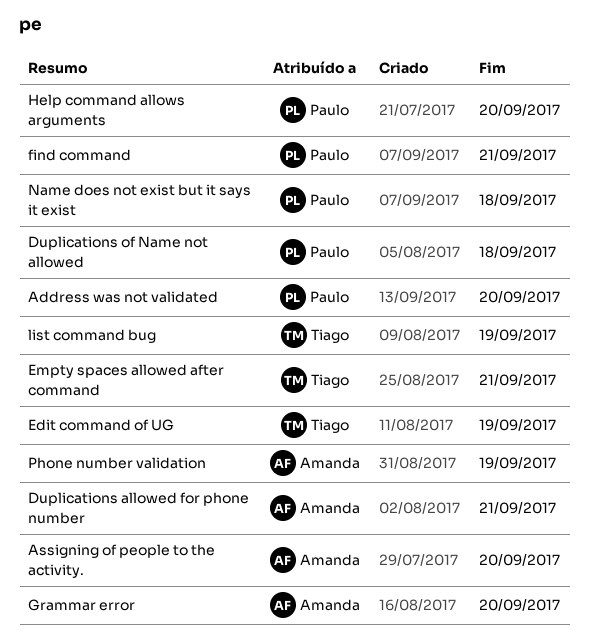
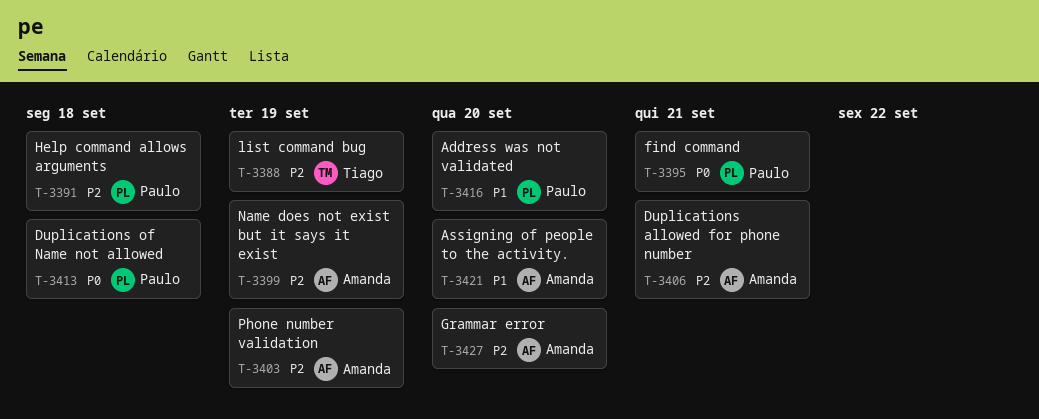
Edit command of UG: present -> none
Empty spaces allowed after command: present -> none
Help command allows arguments, due: Sep 20 -> Sep 18
Name does not exist but it says it exist, owner: Paulo -> Amanda
Name does not exist but it says it exist, due: Sep 18 -> Sep 19

